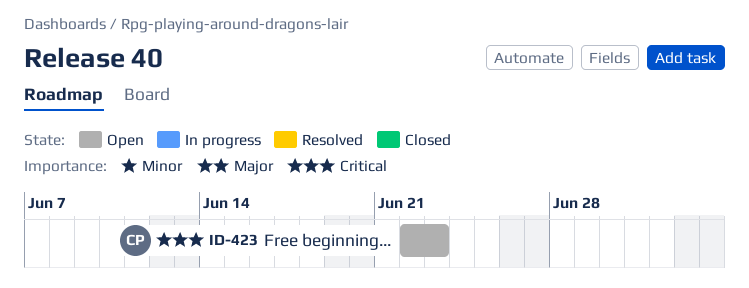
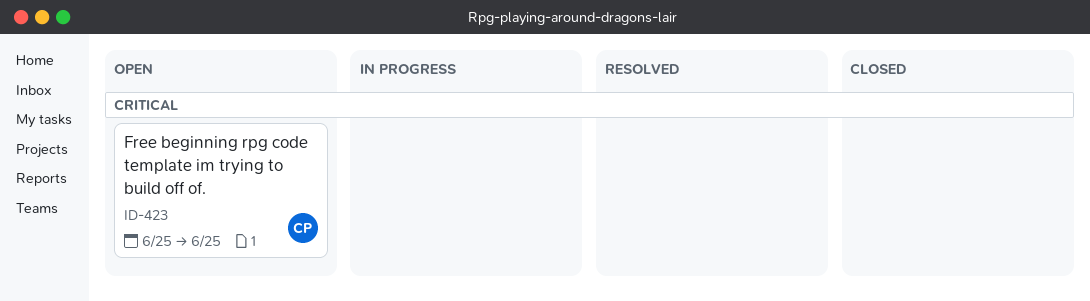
ID-423, start: Jun 22 -> Jun 25
ID-423, due: Jun 23 -> Jun 25

